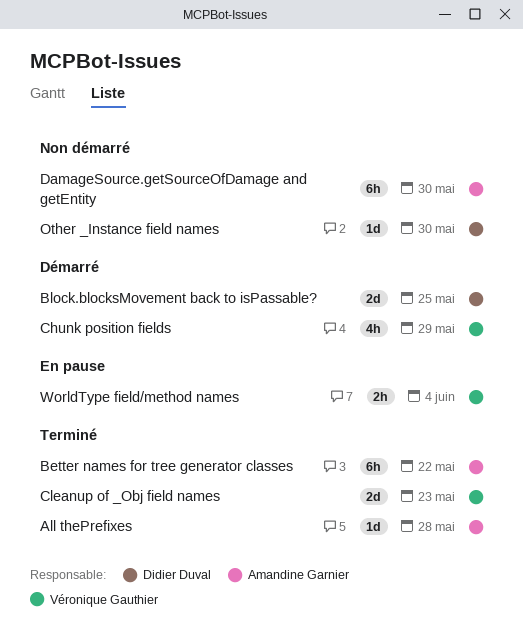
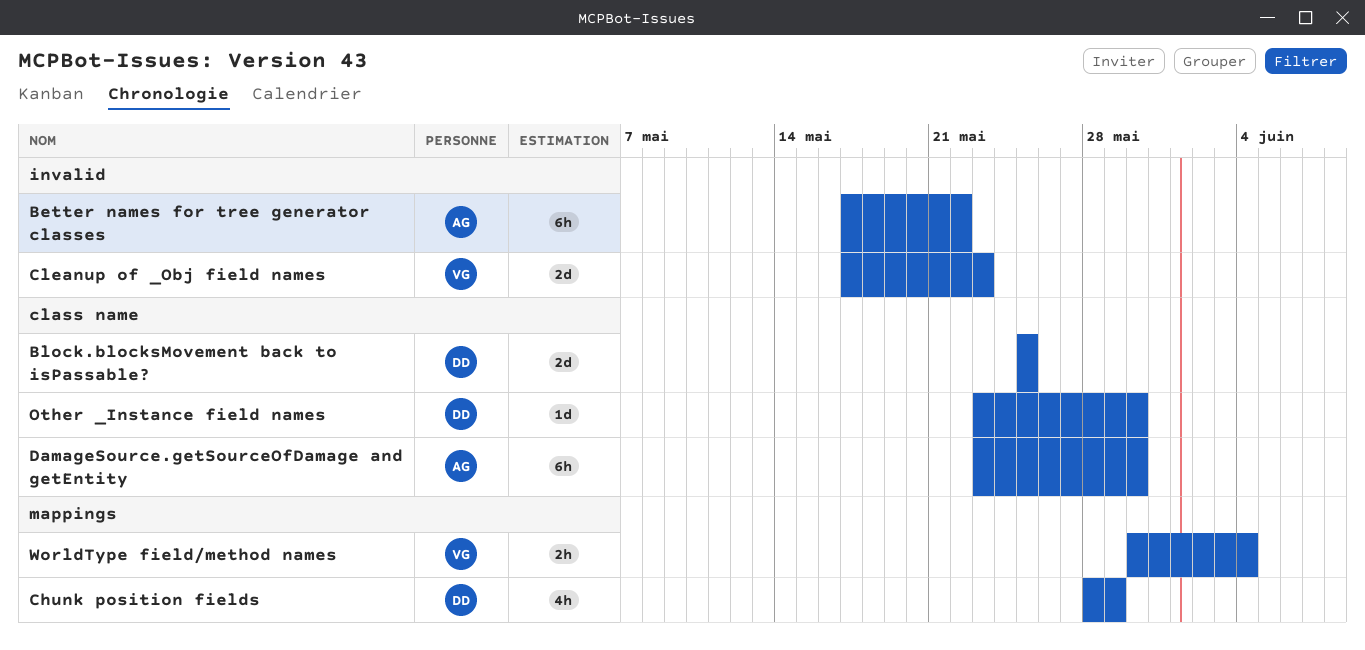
All thePrefixes: present -> none
Chunk position fields, owner: Véronique Gauthier -> Didier Duval

